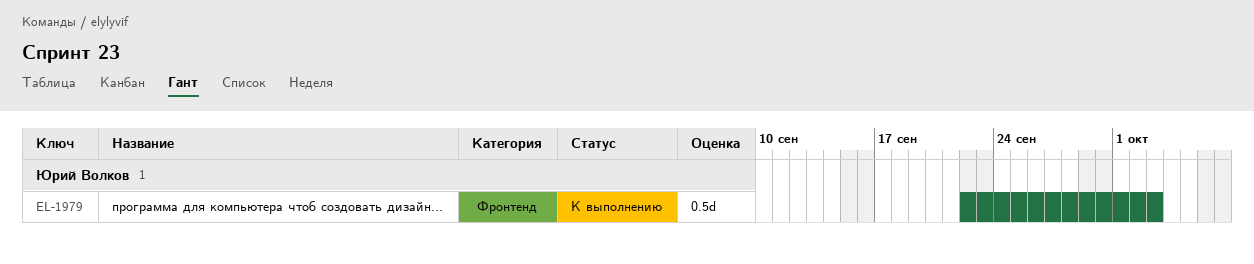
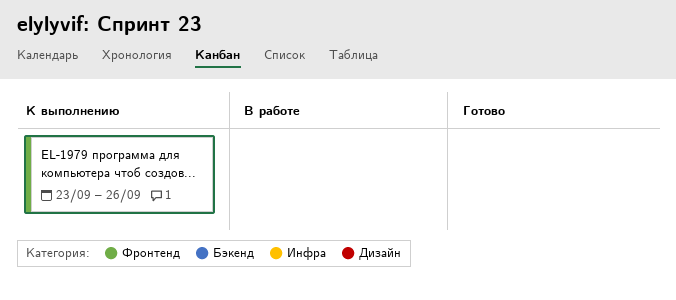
EL-1979, start: Sep 22 -> Sep 23
EL-1979, due: Oct 3 -> Sep 26

